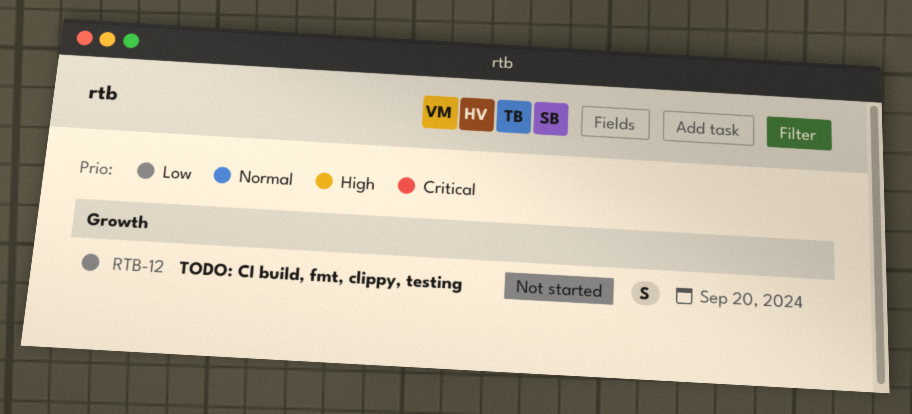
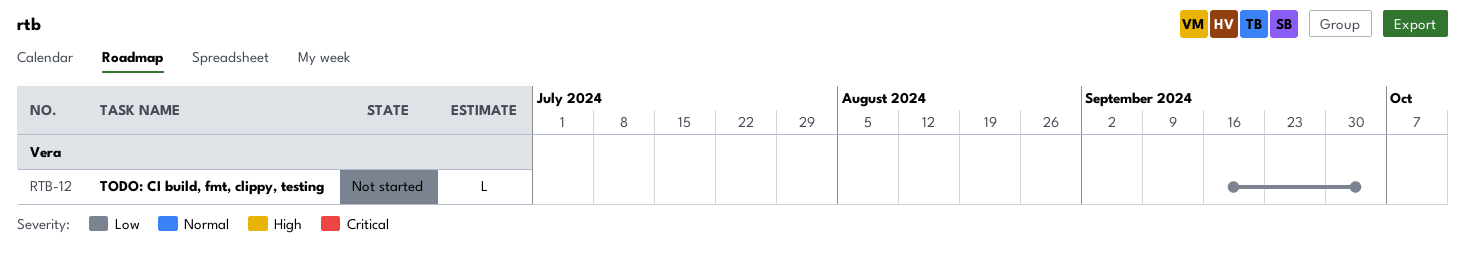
RTB-12, estimate: S -> L
RTB-12, due: Sep 20 -> Oct 4

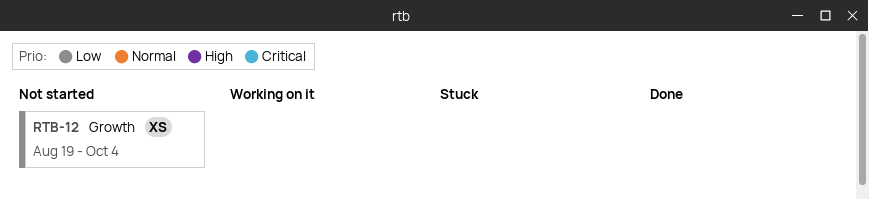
RTB-12, estimate: L -> XS
RTB-12, start: Sep 16 -> Aug 19

